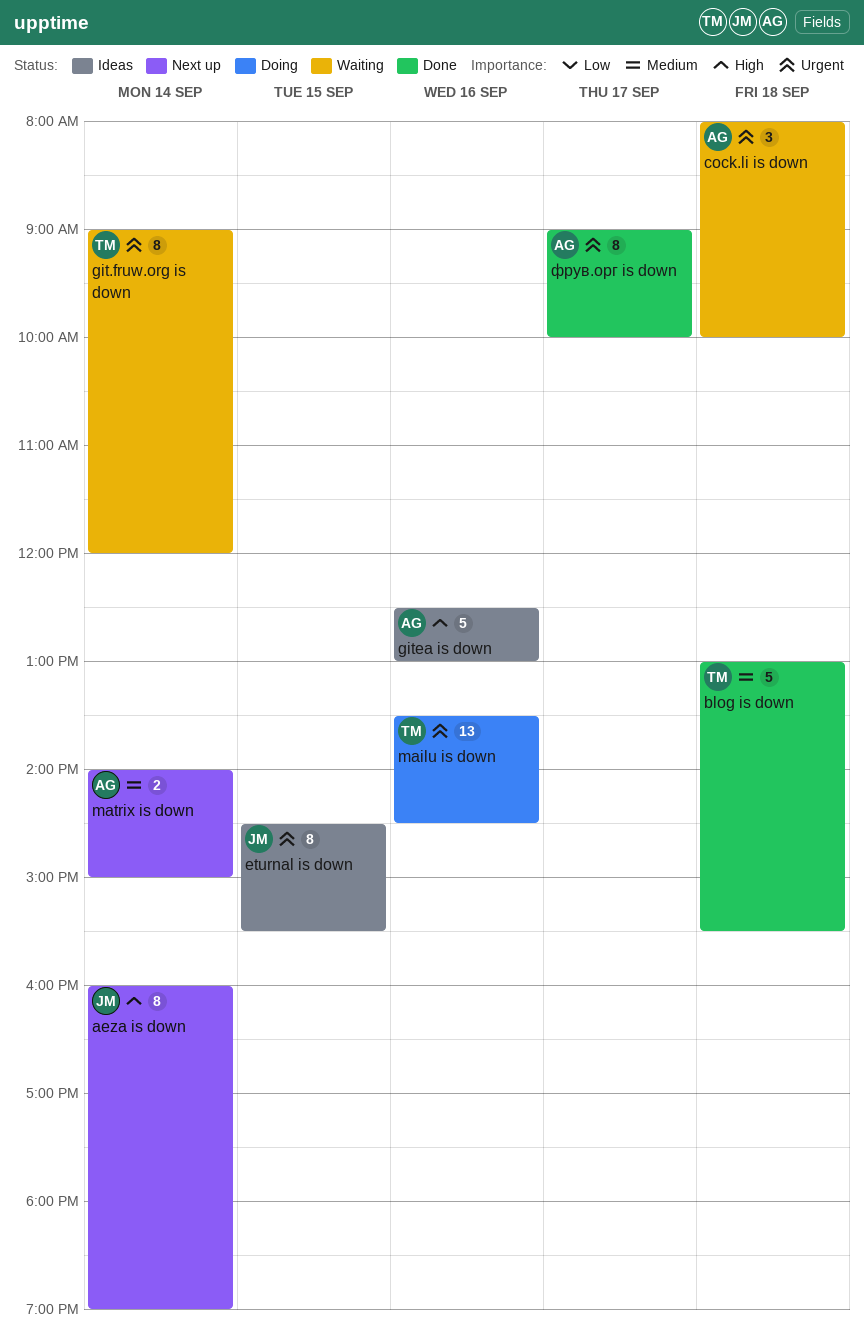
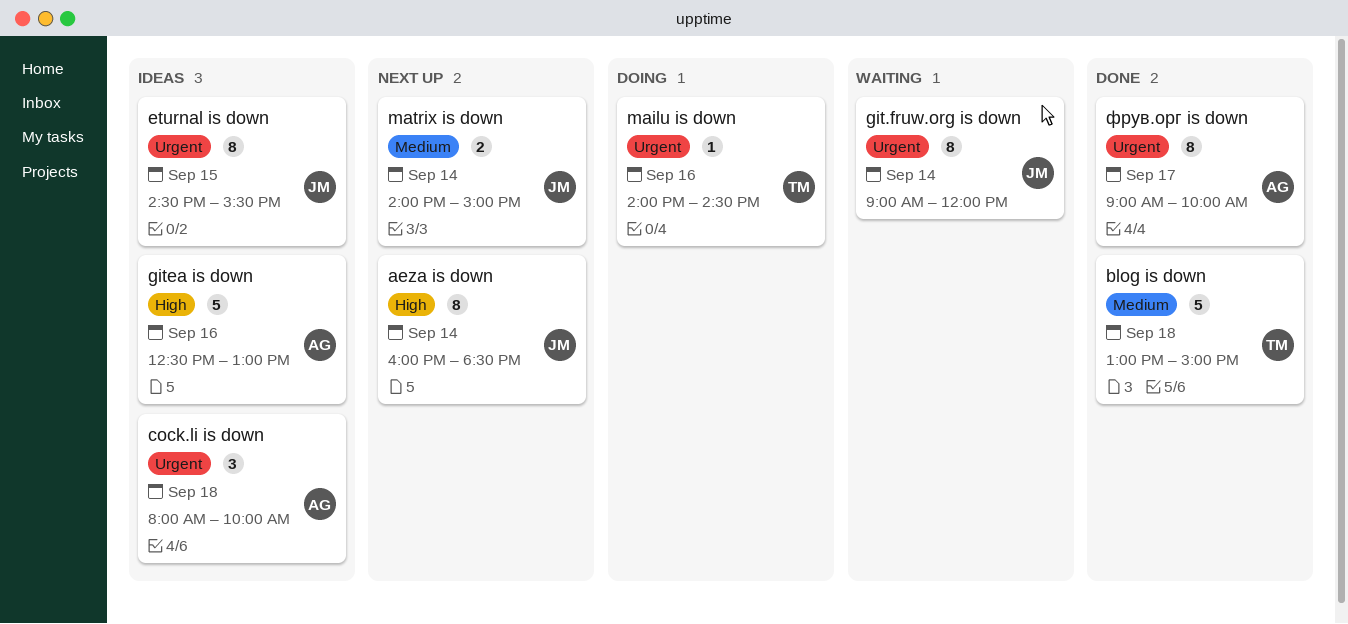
aeza is down, ends: 19:00 -> 18:30
blog is down, ends: 15:30 -> 15:00
cock.li is down, status: Waiting -> Ideas
git.fruw.org is down, owner: TM -> JM
mailu is down, estimate: 13 -> 1
mailu is down, begins: 13:30 -> 14:00
matrix is down, owner: AG -> JM

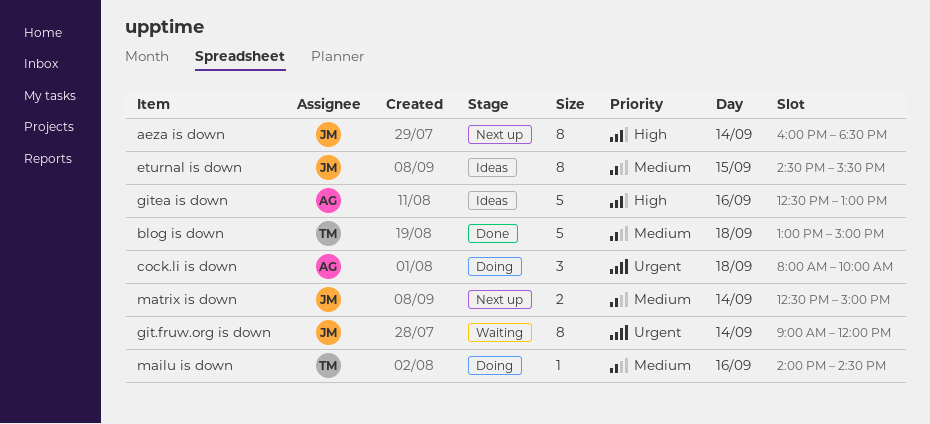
cock.li is down, status: Ideas -> Doing
eturnal is down, priority: Urgent -> Medium
mailu is down, priority: Urgent -> Medium
matrix is down, begins: 14:00 -> 12:30
фрув.орг is down: present -> none

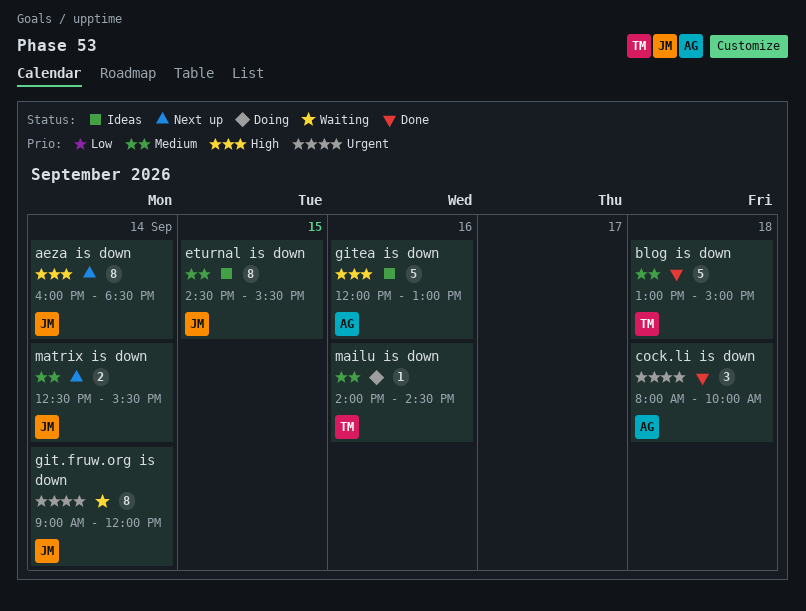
cock.li is down, status: Doing -> Done
gitea is down, begins: 12:30 -> 12:00
matrix is down, ends: 15:00 -> 15:30

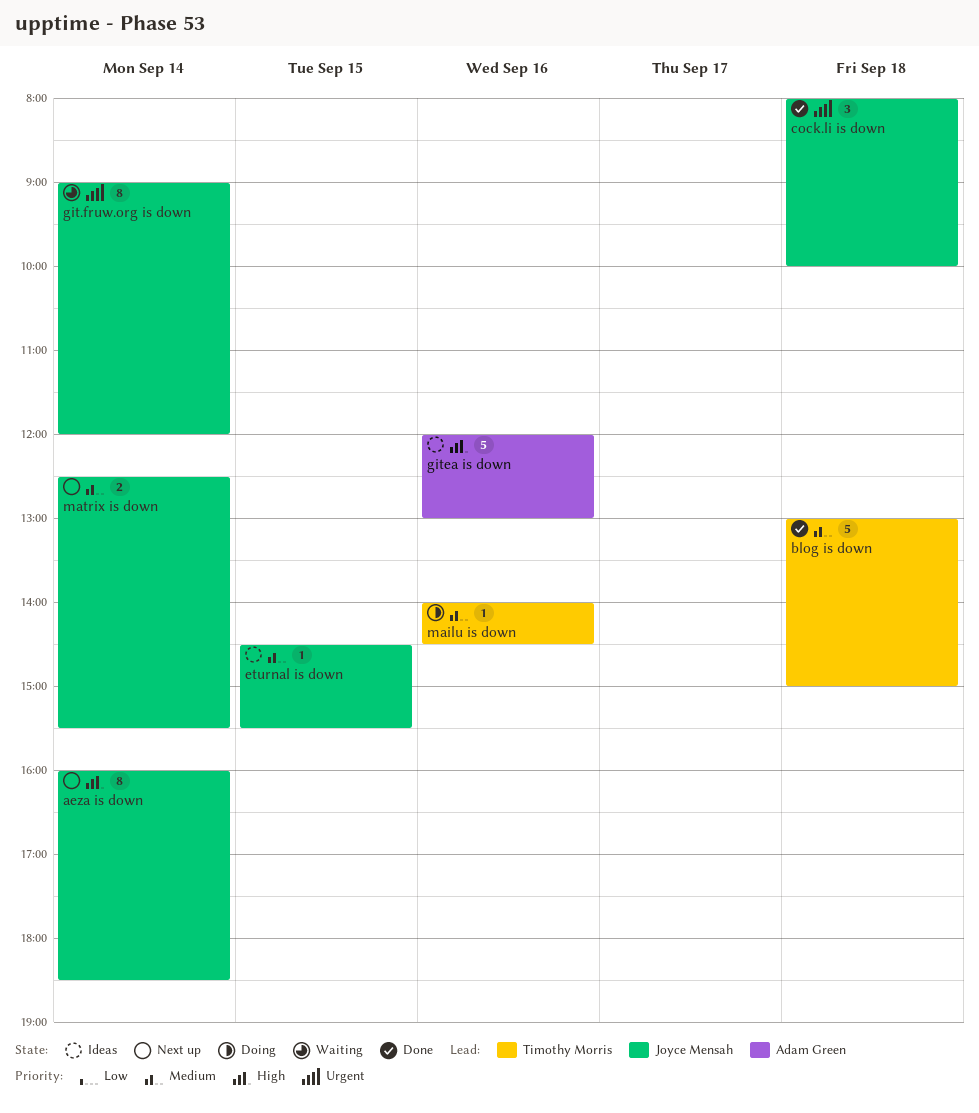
cock.li is down, owner: Adam Green -> Joyce Mensah
eturnal is down, estimate: 8 -> 1

